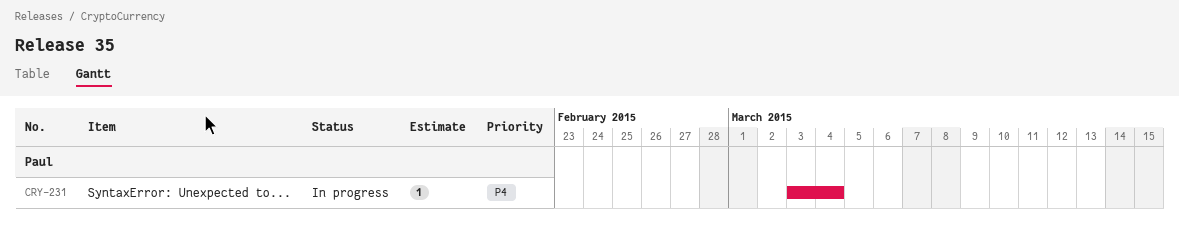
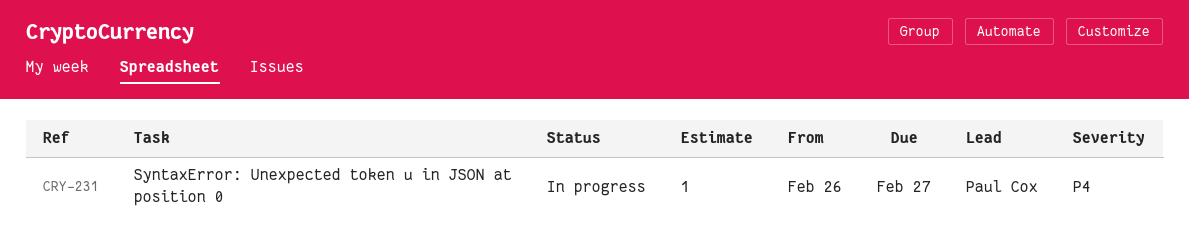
CRY-231, start: Mar 3 -> Feb 26
CRY-231, due: Mar 4 -> Feb 27

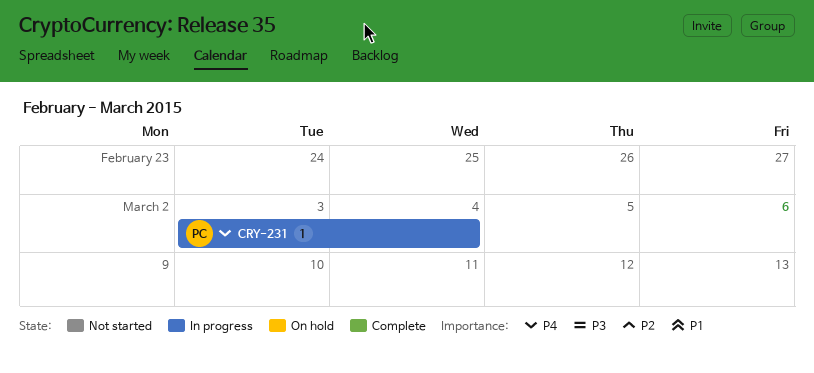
CRY-231, start: Feb 26 -> Mar 3
CRY-231, due: Feb 27 -> Mar 4

